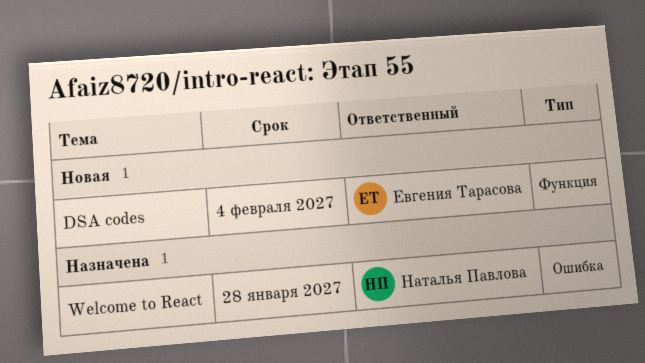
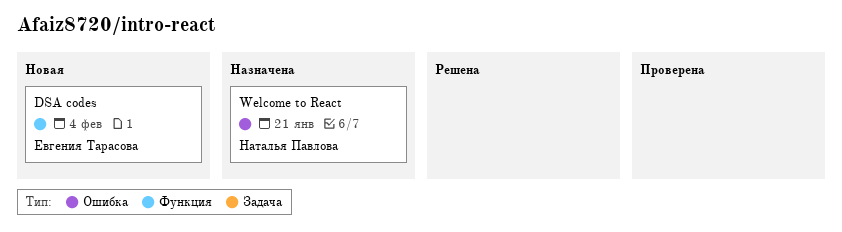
Welcome to React, due: Jan 28 -> Jan 21

